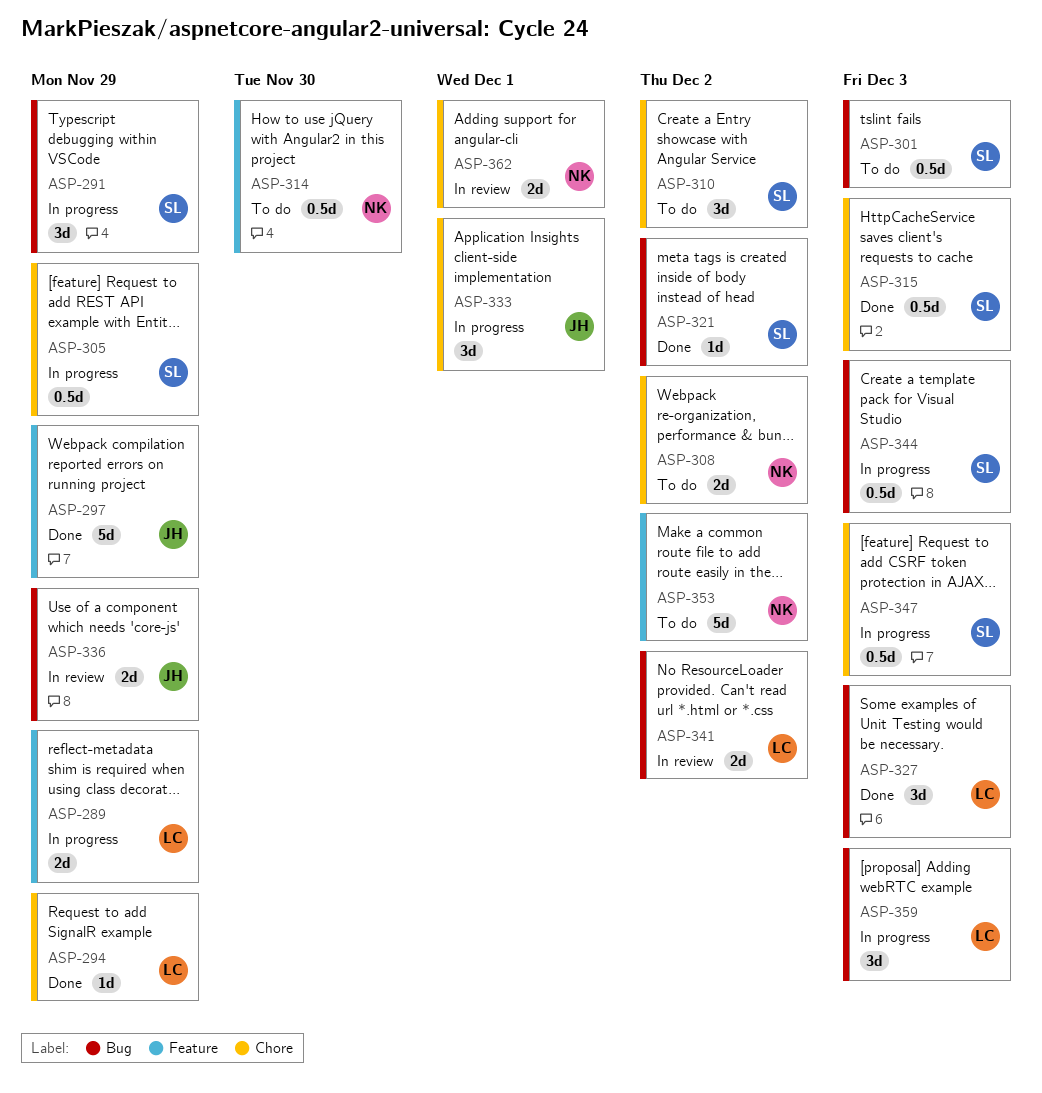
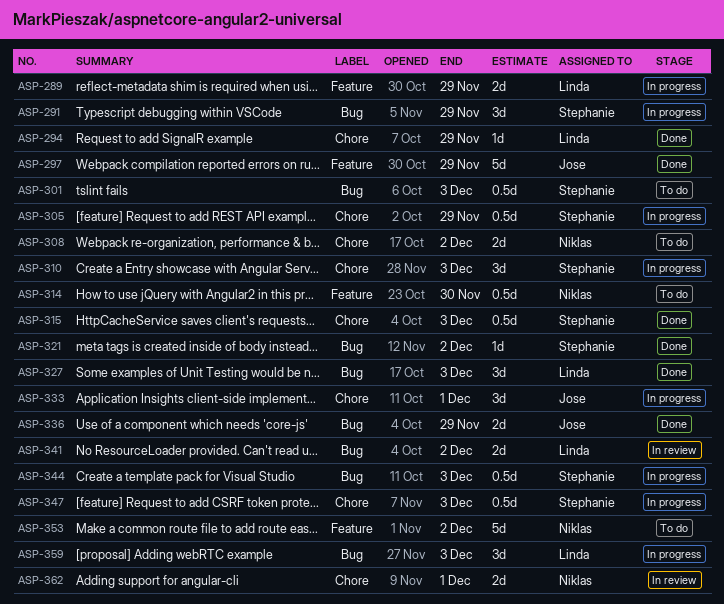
ASP-310, status: To do -> In progress
ASP-310, due: Dec 2 -> Dec 3
ASP-336, status: In review -> Done

